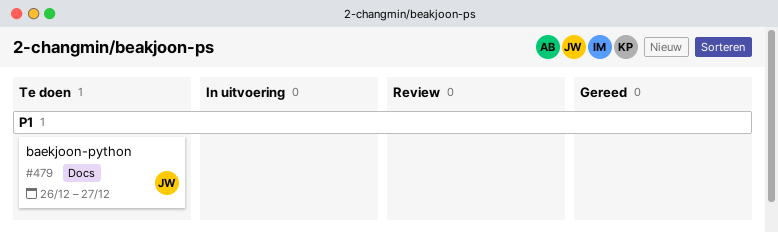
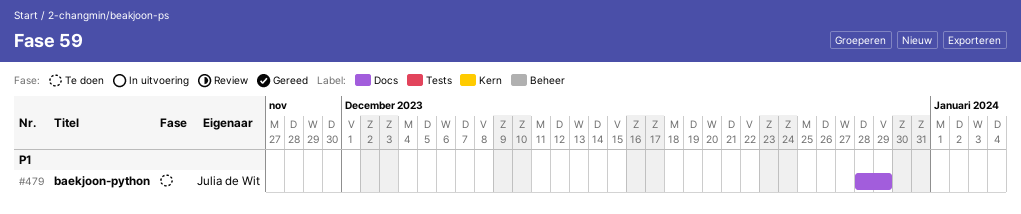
#479, start: Dec 26 -> Dec 28
#479, due: Dec 27 -> Dec 29

